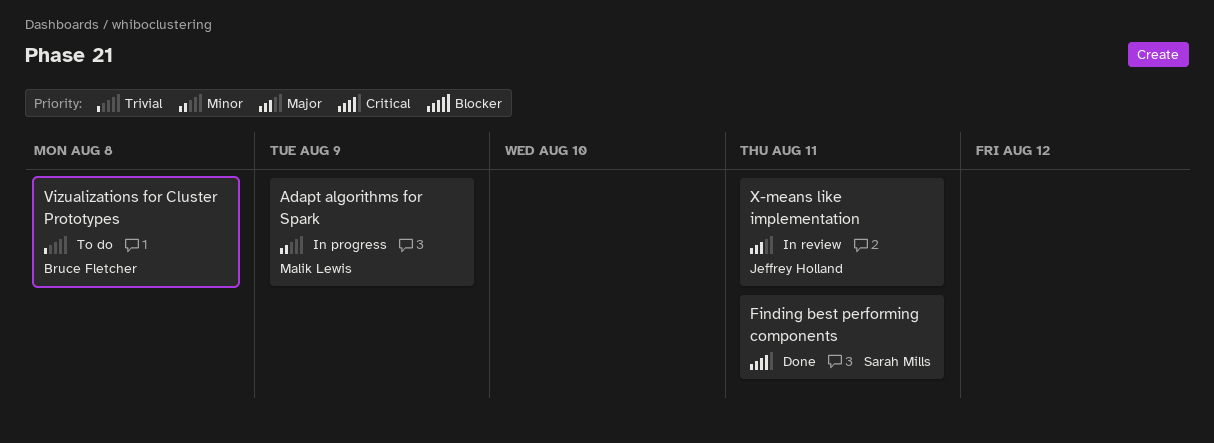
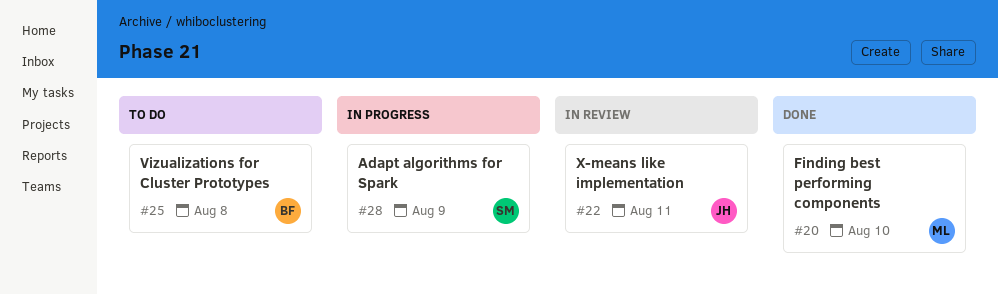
Adapt algorithms for Spark, owner: Malik Lewis -> Sarah Mills
Finding best performing components, owner: Sarah Mills -> Malik Lewis
Finding best performing components, due: Aug 11 -> Aug 10

